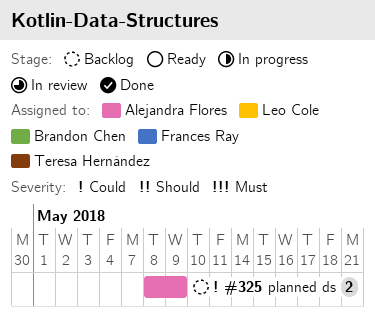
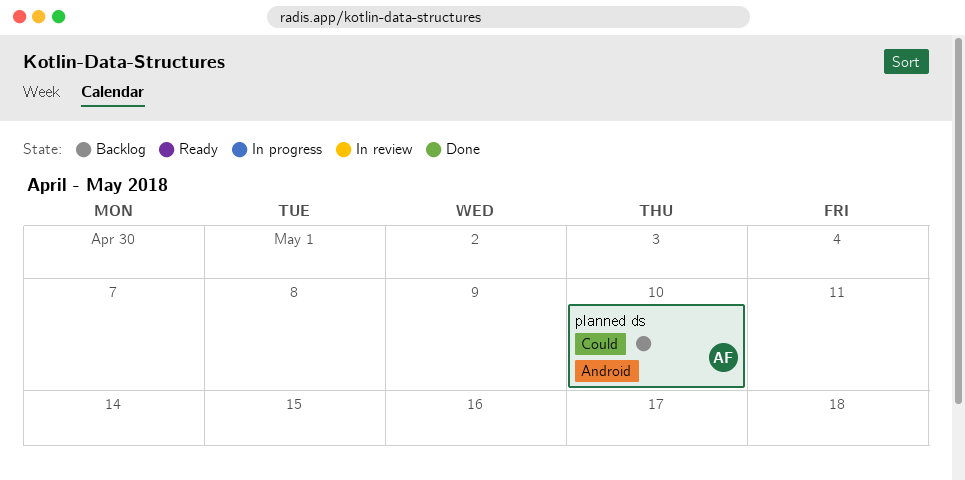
planned ds, due: May 9 -> May 10

